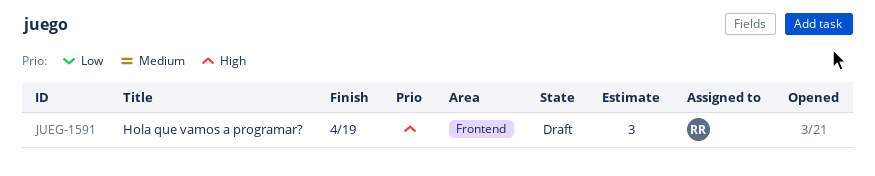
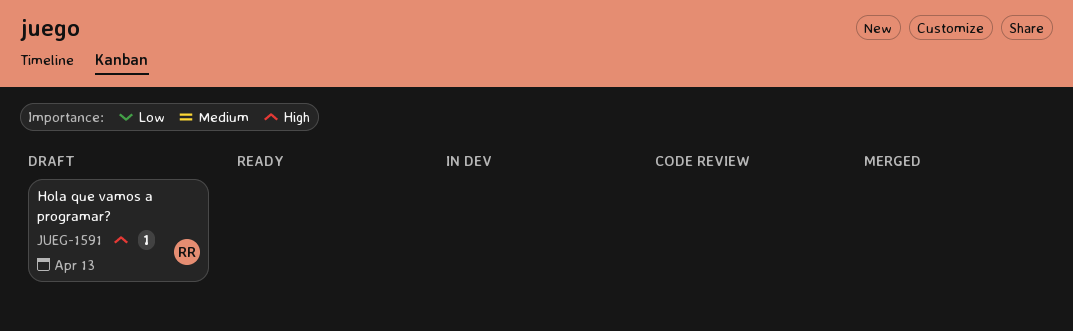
JUEG-1591, estimate: 3 -> 1
JUEG-1591, due: Apr 19 -> Apr 13

